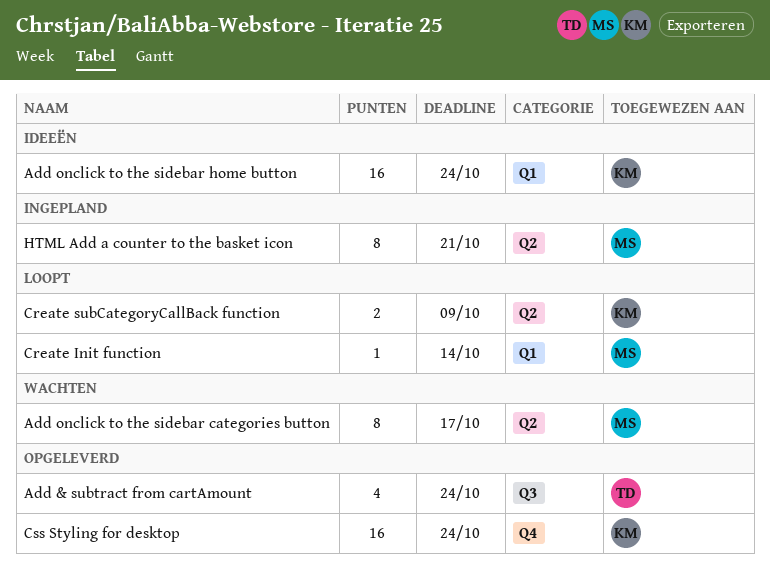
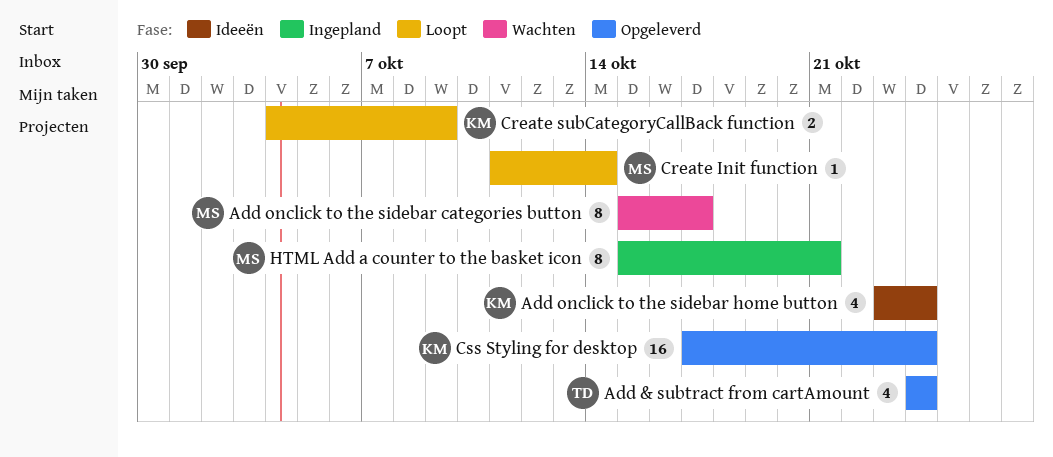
Add onclick to the sidebar home button, estimate: 16 -> 4

